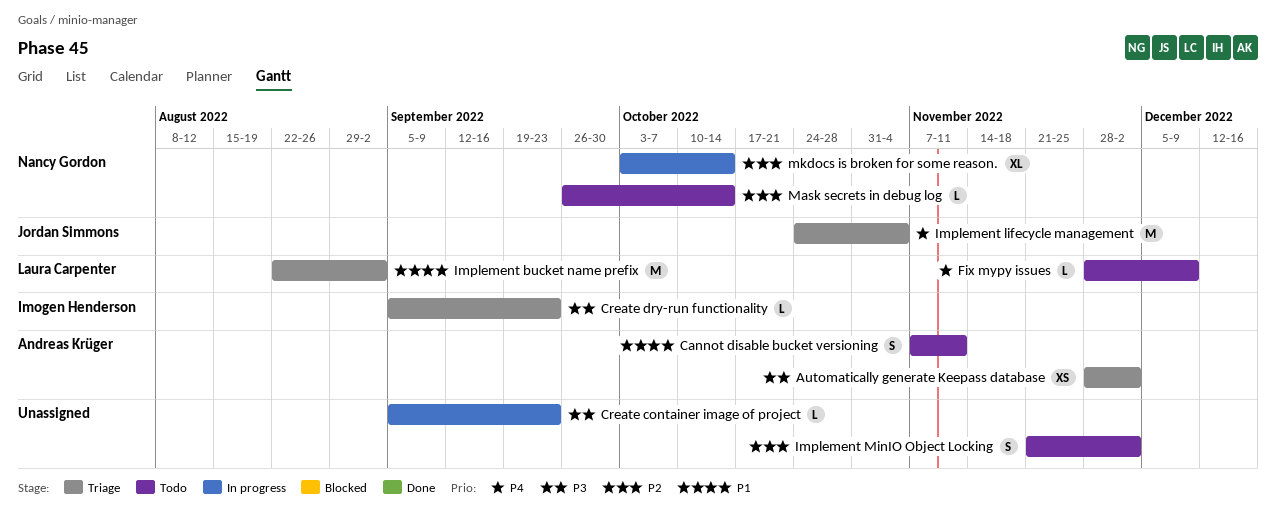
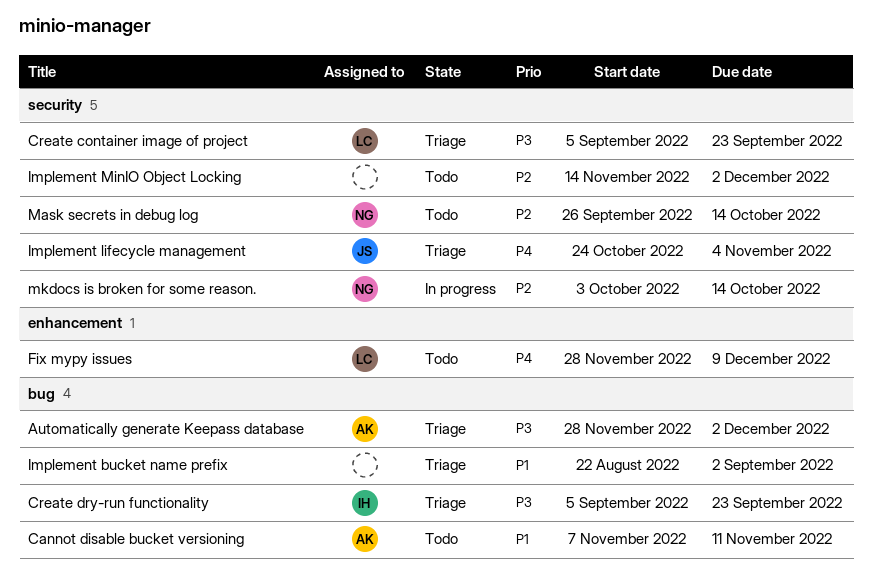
Create container image of project, status: In progress -> Triage
Create container image of project, owner: none -> Laura Carpenter
Implement bucket name prefix, owner: Laura Carpenter -> none
Implement MinIO Object Locking, start: Nov 21 -> Nov 14

